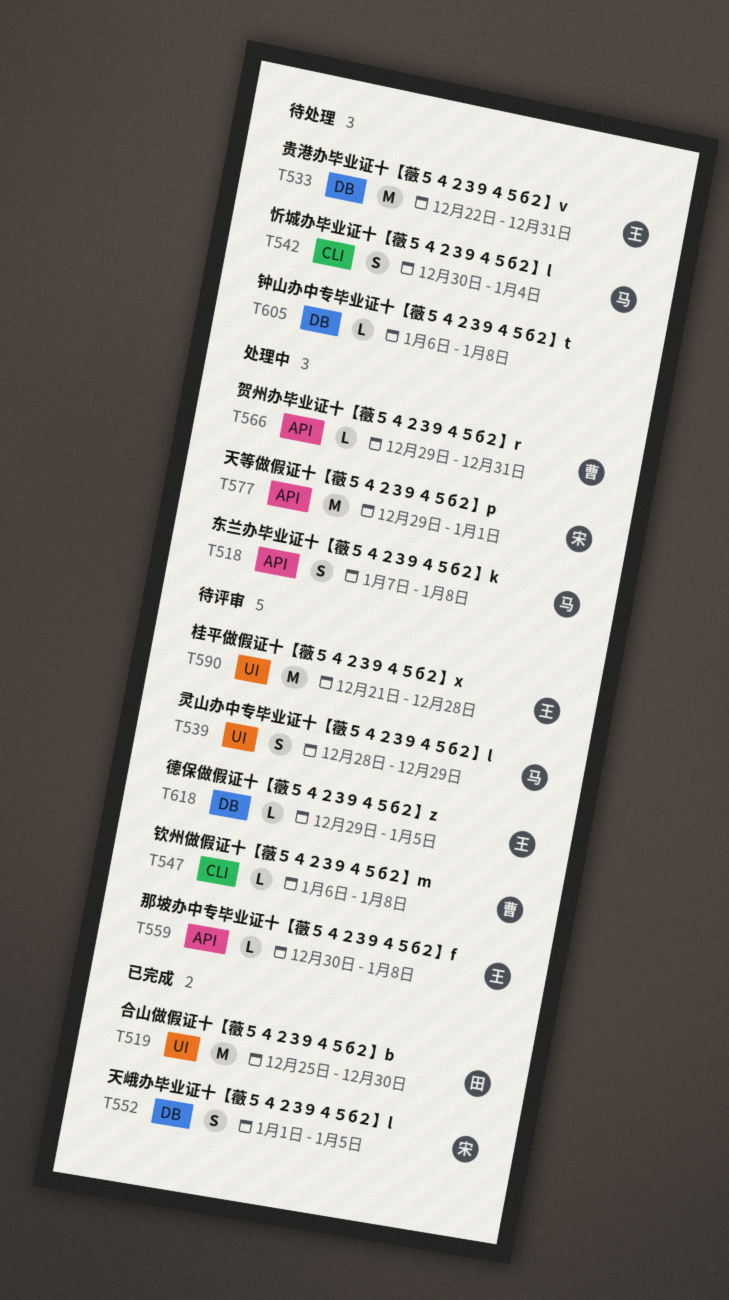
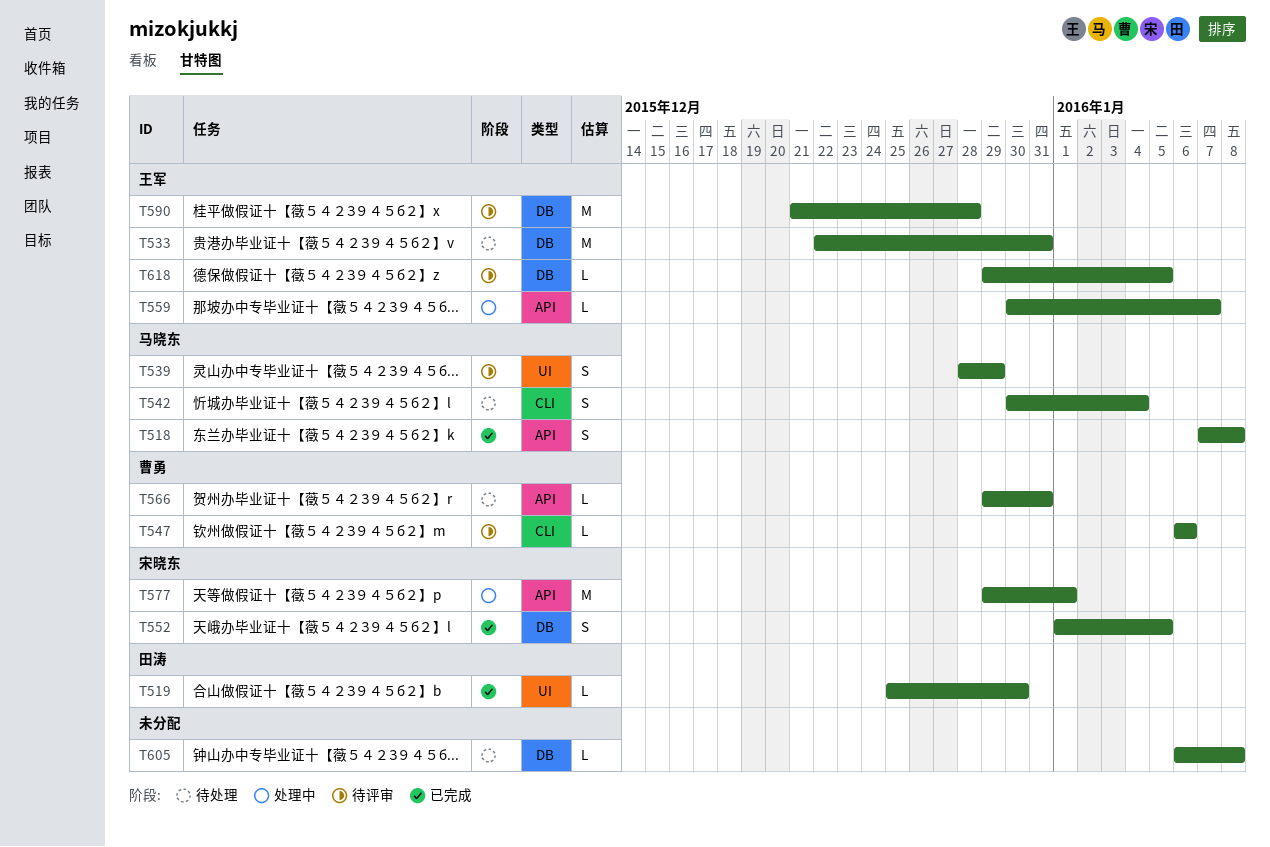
T518, status: 处理中 -> 已完成
T519, estimate: M -> L
T547, due: Jan 8 -> Jan 6
T559, status: 待评审 -> 处理中
T559, due: Jan 8 -> Jan 7
T566, status: 处理中 -> 待处理
T590, label: UI -> DB

